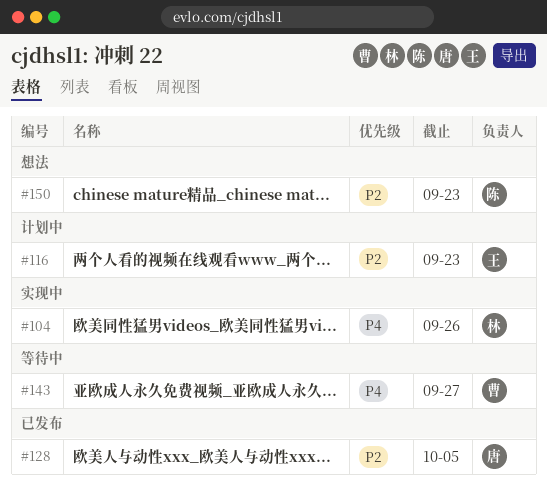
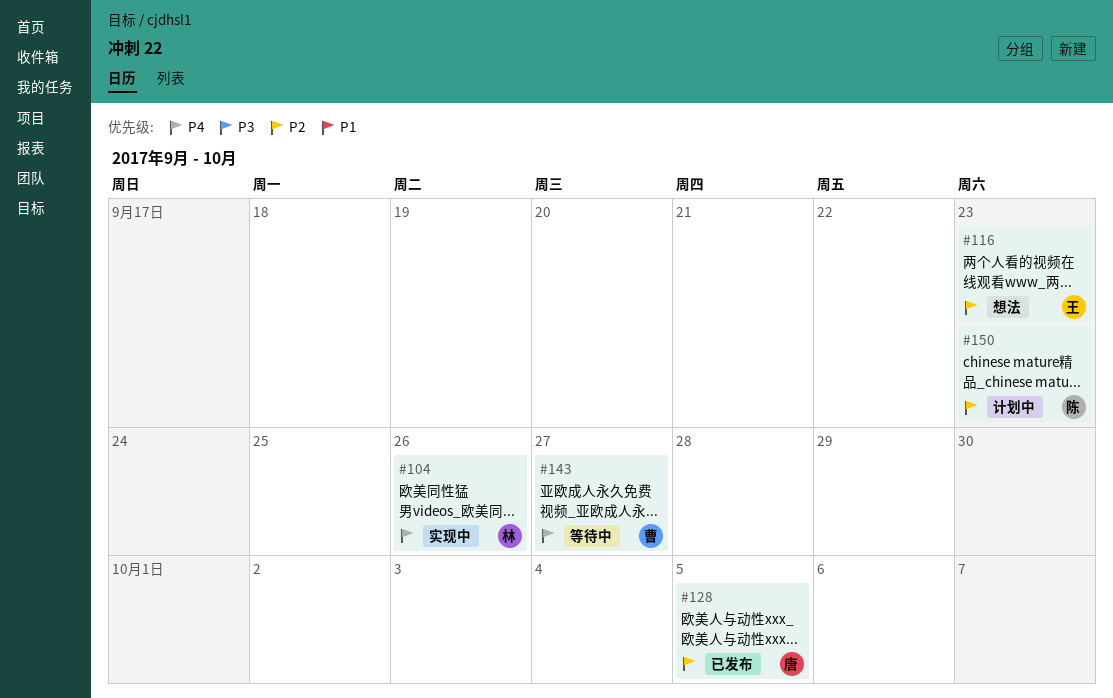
#116, status: 计划中 -> 想法
#150, status: 想法 -> 计划中

